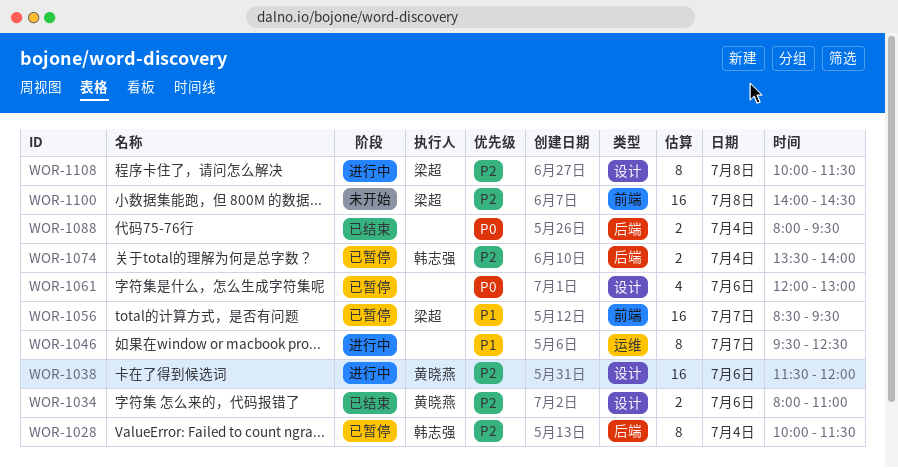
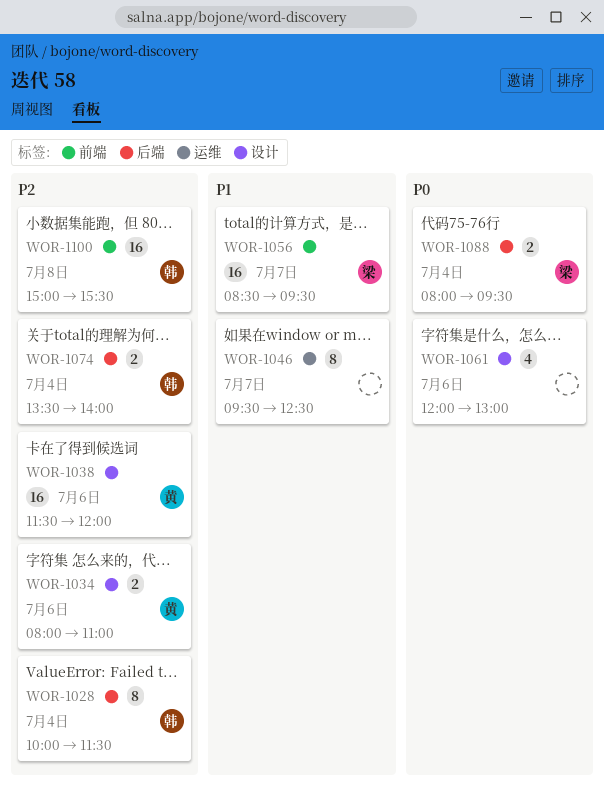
WOR-1088, owner: none -> 梁超
WOR-1100, owner: 梁超 -> 韩志强
WOR-1100, begins: 14:00 -> 15:00
WOR-1100, ends: 14:30 -> 15:30
WOR-1108: present -> none

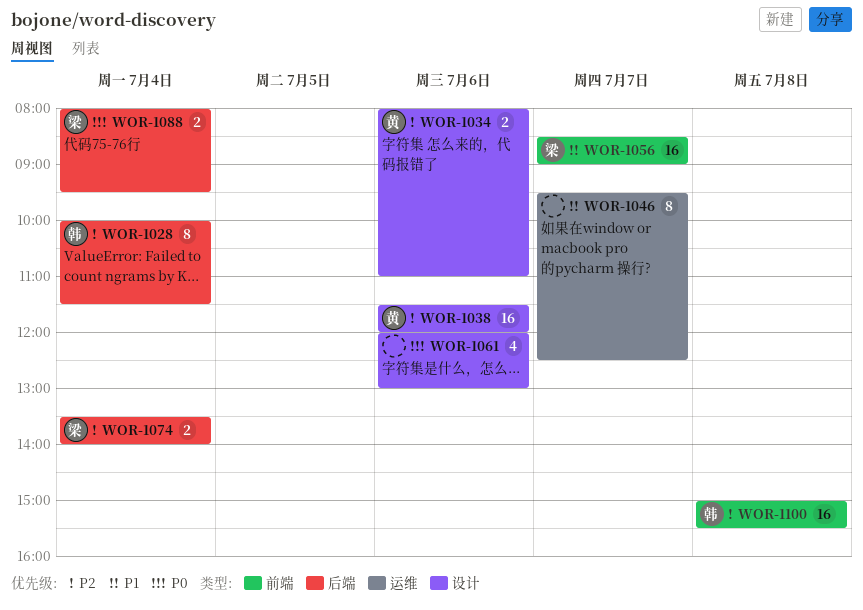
WOR-1056, ends: 09:30 -> 09:00
WOR-1074, owner: 韩 -> 梁

